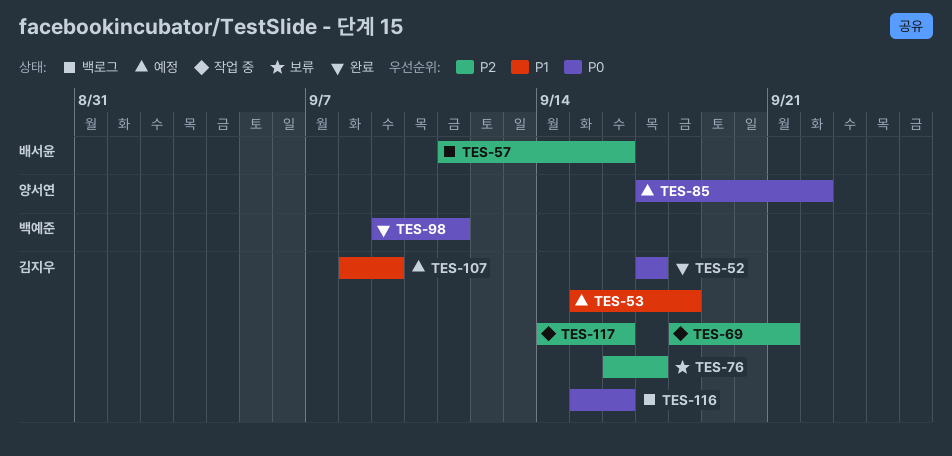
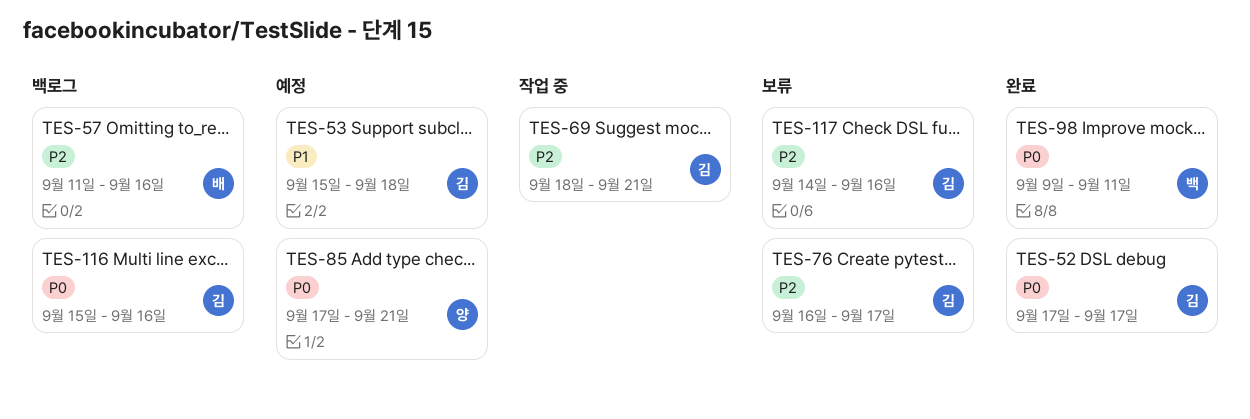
TES-85, due: Sep 22 -> Sep 21
TES-107: present -> none
TES-117, status: 작업 중 -> 보류

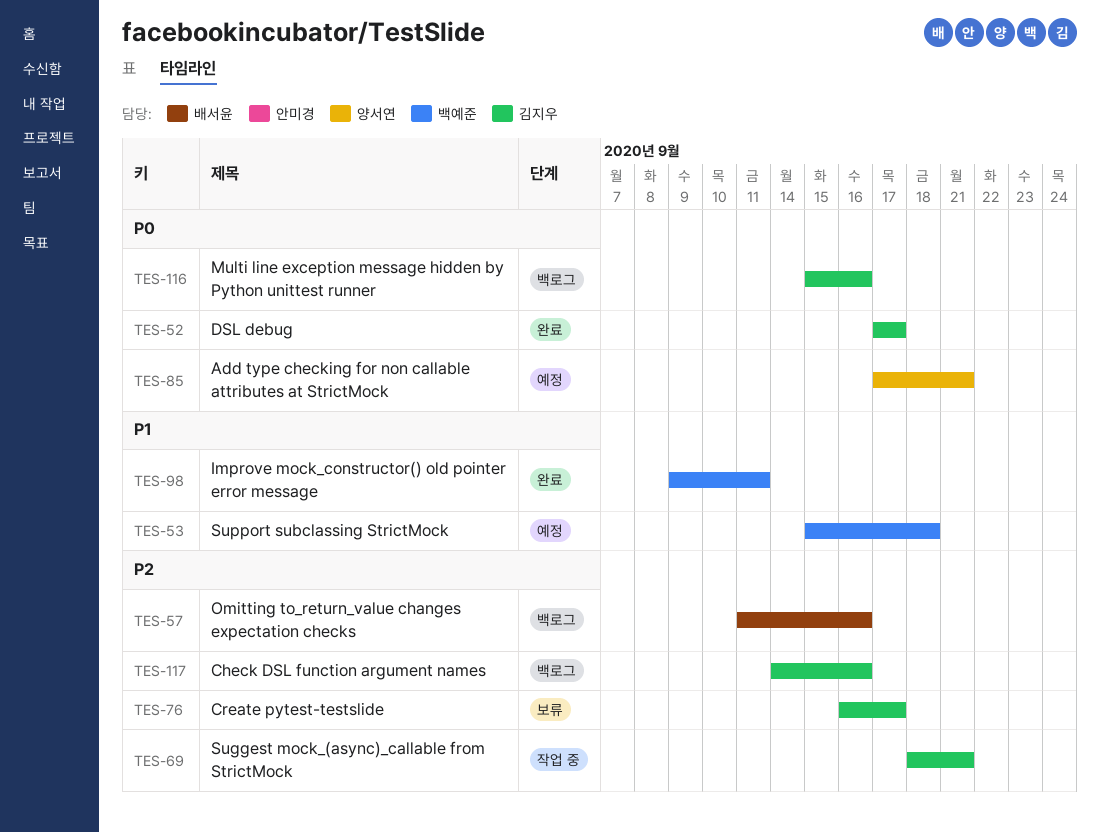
TES-53, owner: 김지우 -> 백예준
TES-98, priority: P0 -> P1
TES-117, status: 보류 -> 백로그

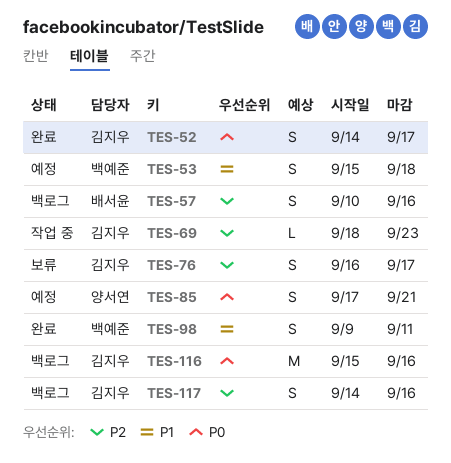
TES-52, start: Sep 17 -> Sep 14
TES-57, start: Sep 11 -> Sep 10
TES-69, due: Sep 21 -> Sep 23

